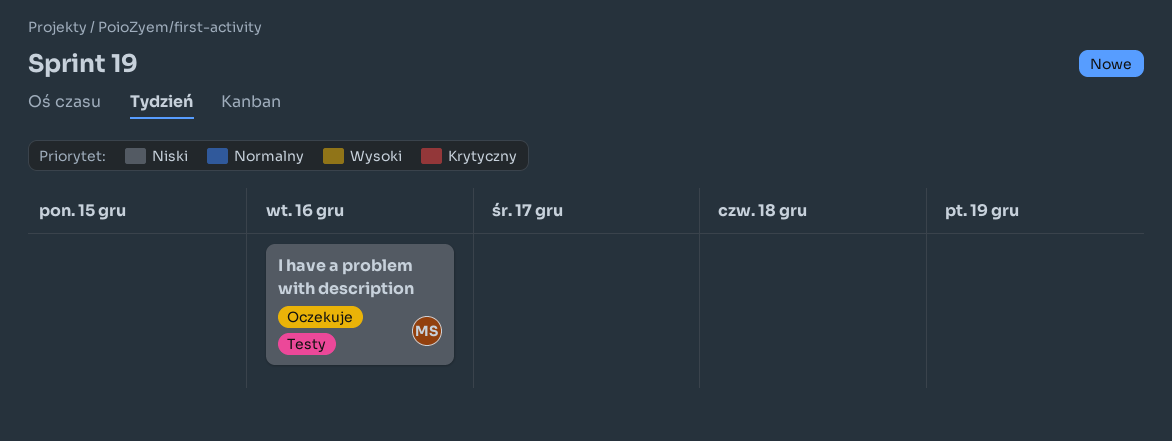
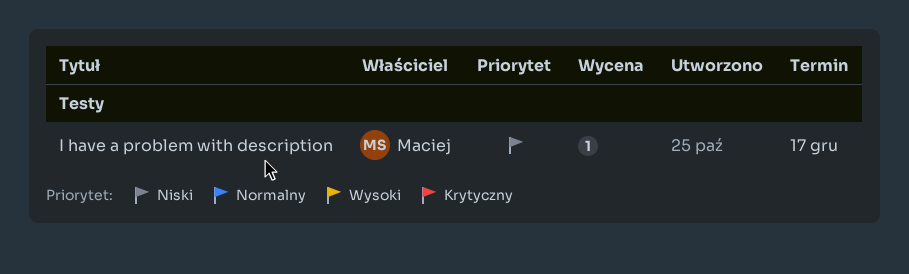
I have a problem with description, due: Dec 16 -> Dec 17

